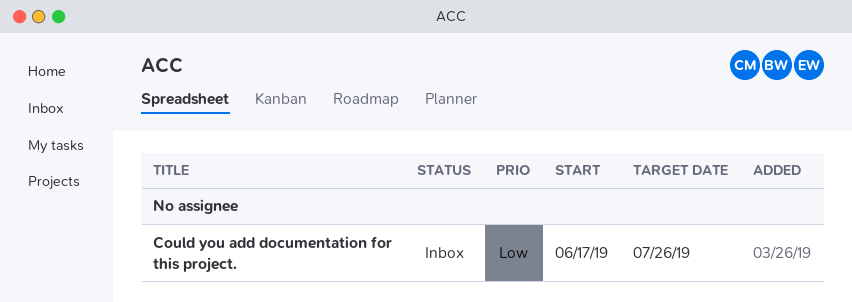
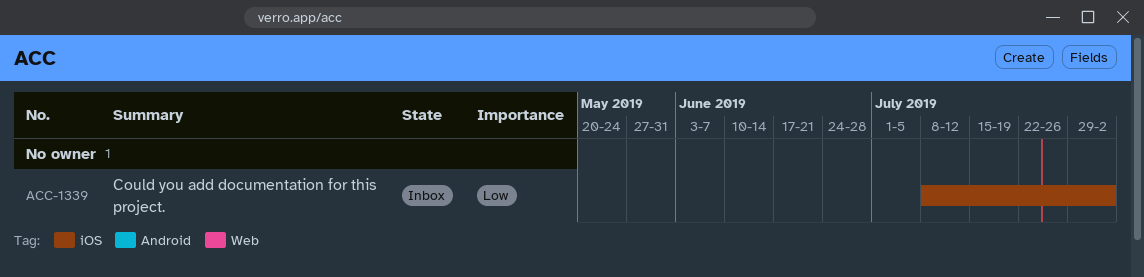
Could you add documentation for this project., start: Jun 17 -> Jul 8
Could you add documentation for this project., due: Jul 26 -> Aug 2

